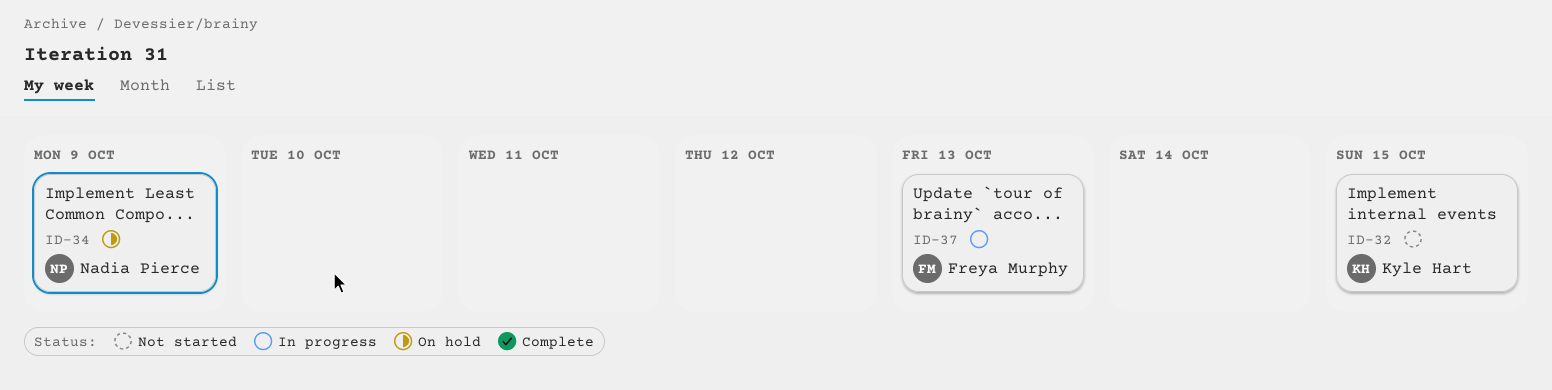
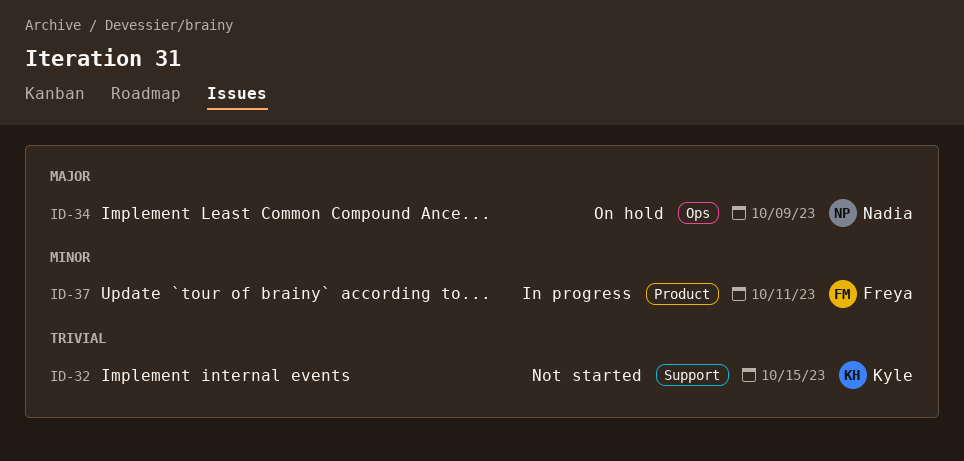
ID-37, due: Oct 13 -> Oct 11

